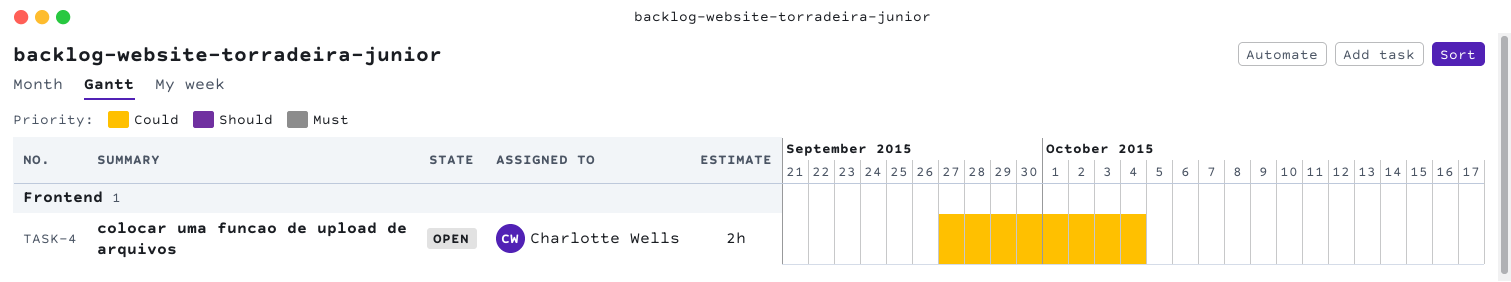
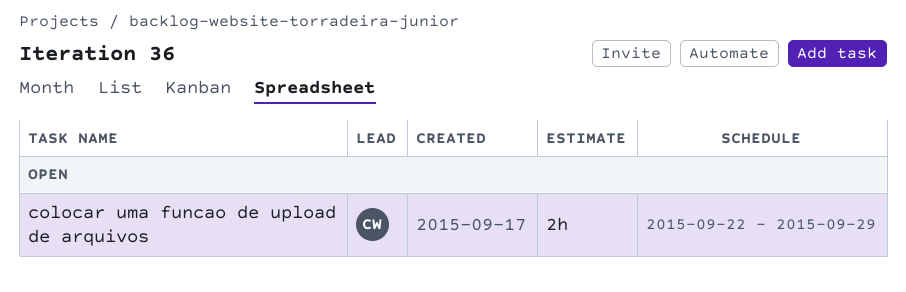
colocar uma funcao de upload de arquivos, start: Sep 27 -> Sep 22
colocar uma funcao de upload de arquivos, due: Oct 4 -> Sep 29

